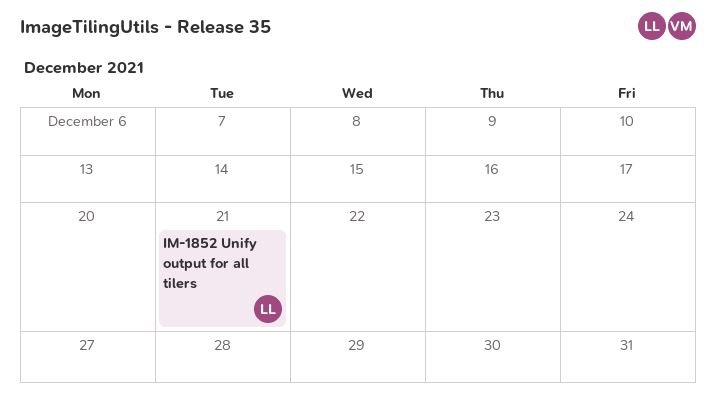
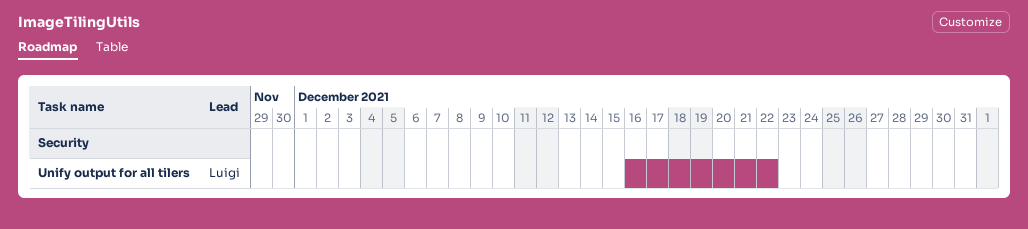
Unify output for all tilers, due: Dec 21 -> Dec 22

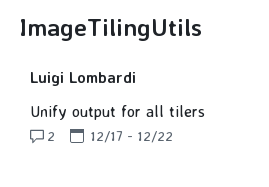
Unify output for all tilers, start: Dec 16 -> Dec 17

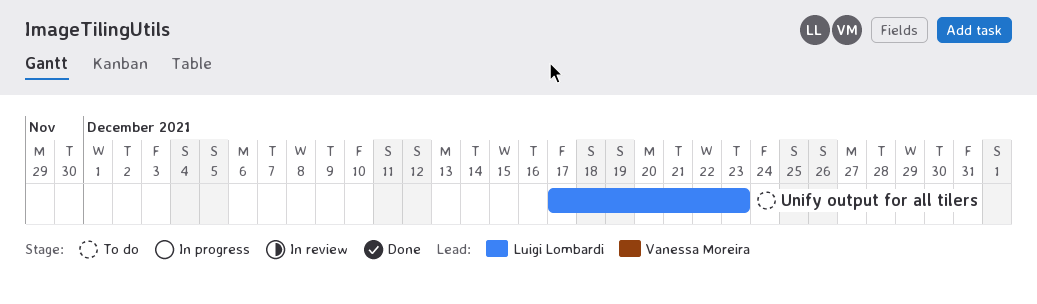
Unify output for all tilers, due: Dec 22 -> Dec 23

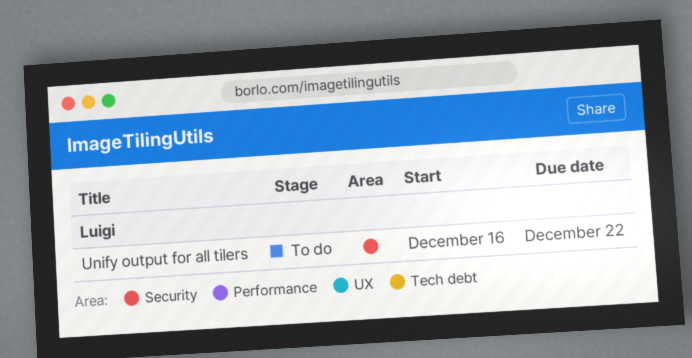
Unify output for all tilers, start: Dec 17 -> Dec 16
Unify output for all tilers, due: Dec 23 -> Dec 22

